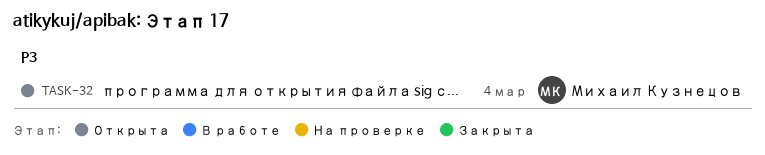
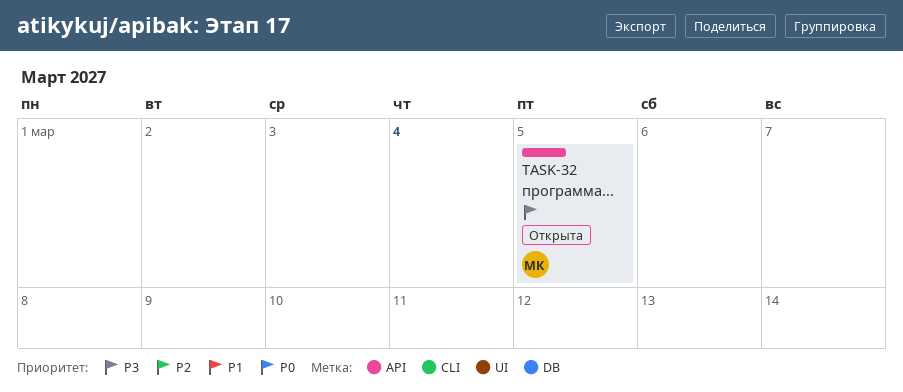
TASK-32, due: Mar 4 -> Mar 5

